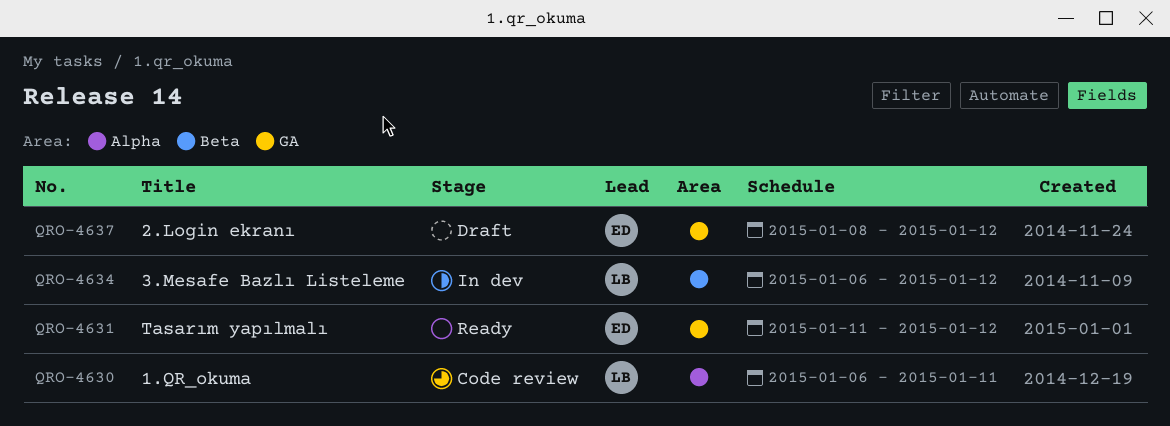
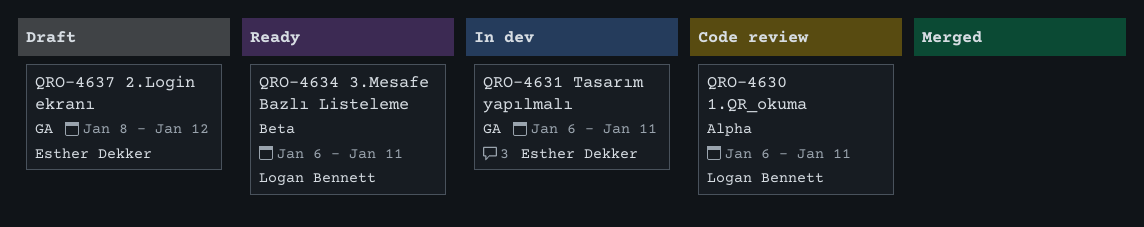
QRO-4631, status: Ready -> In dev
QRO-4631, start: Jan 11 -> Jan 6
QRO-4631, due: Jan 12 -> Jan 11
QRO-4634, status: In dev -> Ready
QRO-4634, due: Jan 12 -> Jan 11

